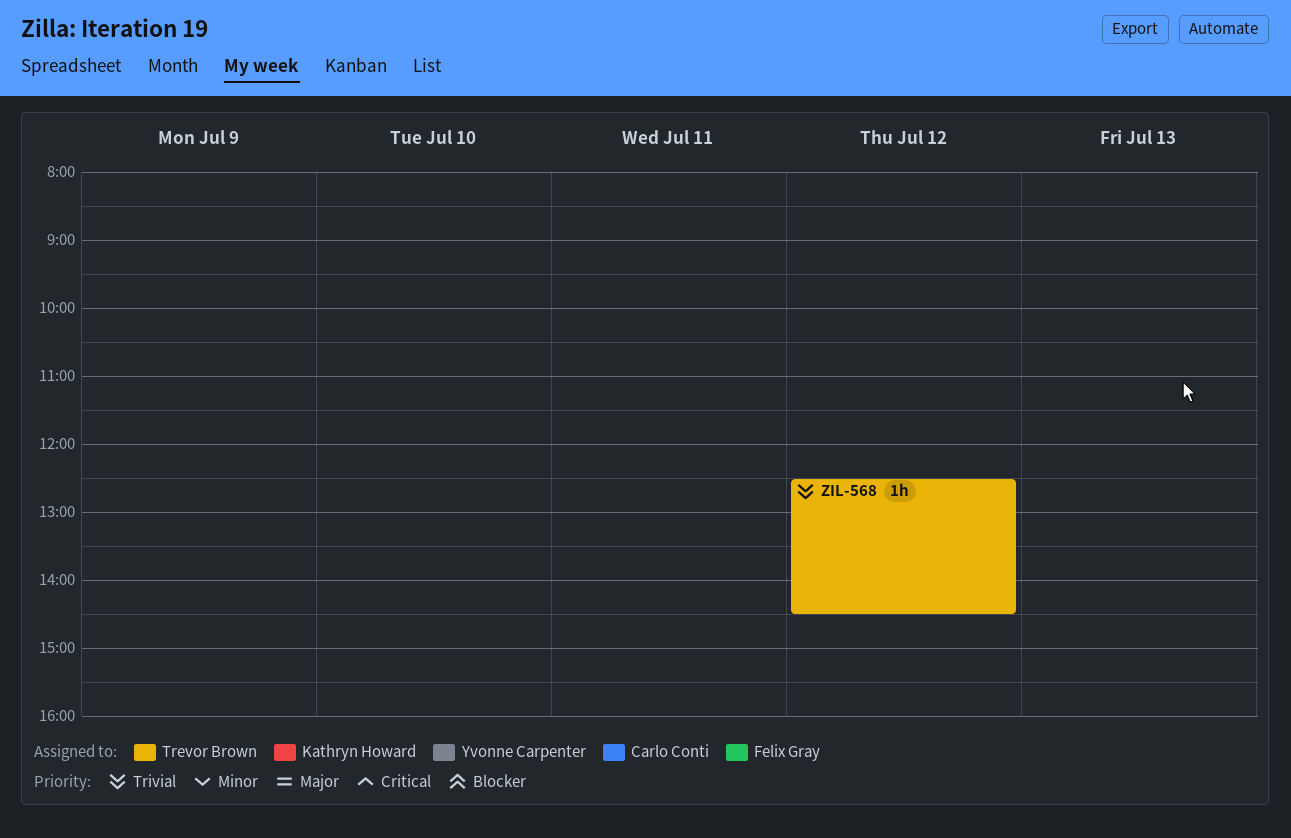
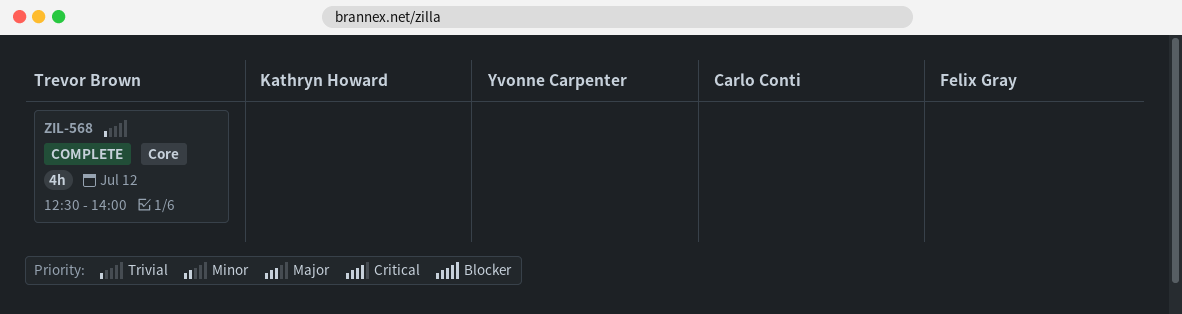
ZIL-568, estimate: 1h -> 4h
ZIL-568, ends: 14:30 -> 14:00

